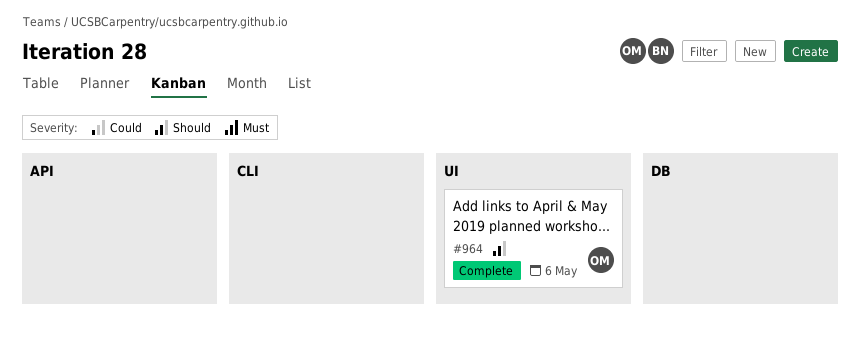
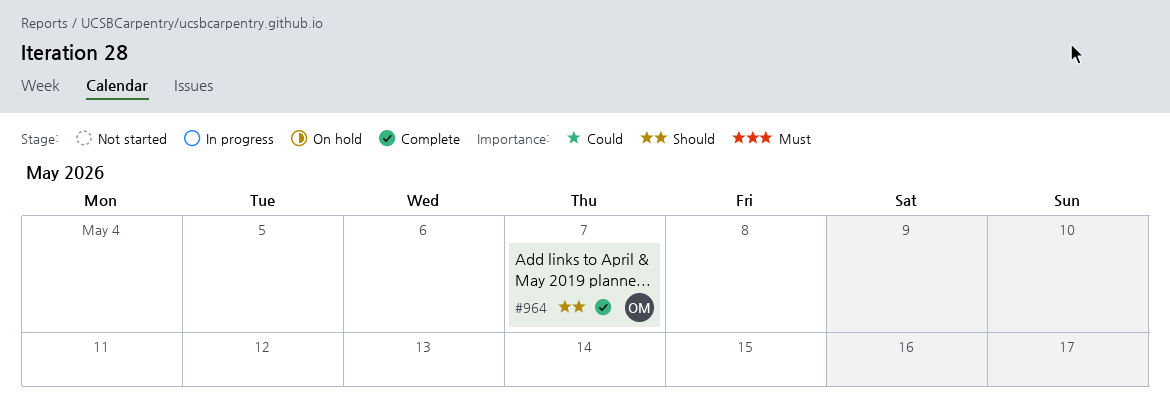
#964, due: May 6 -> May 7

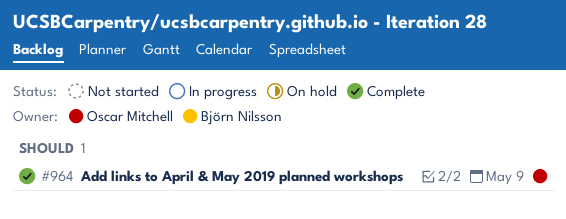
#964, due: May 7 -> May 9

